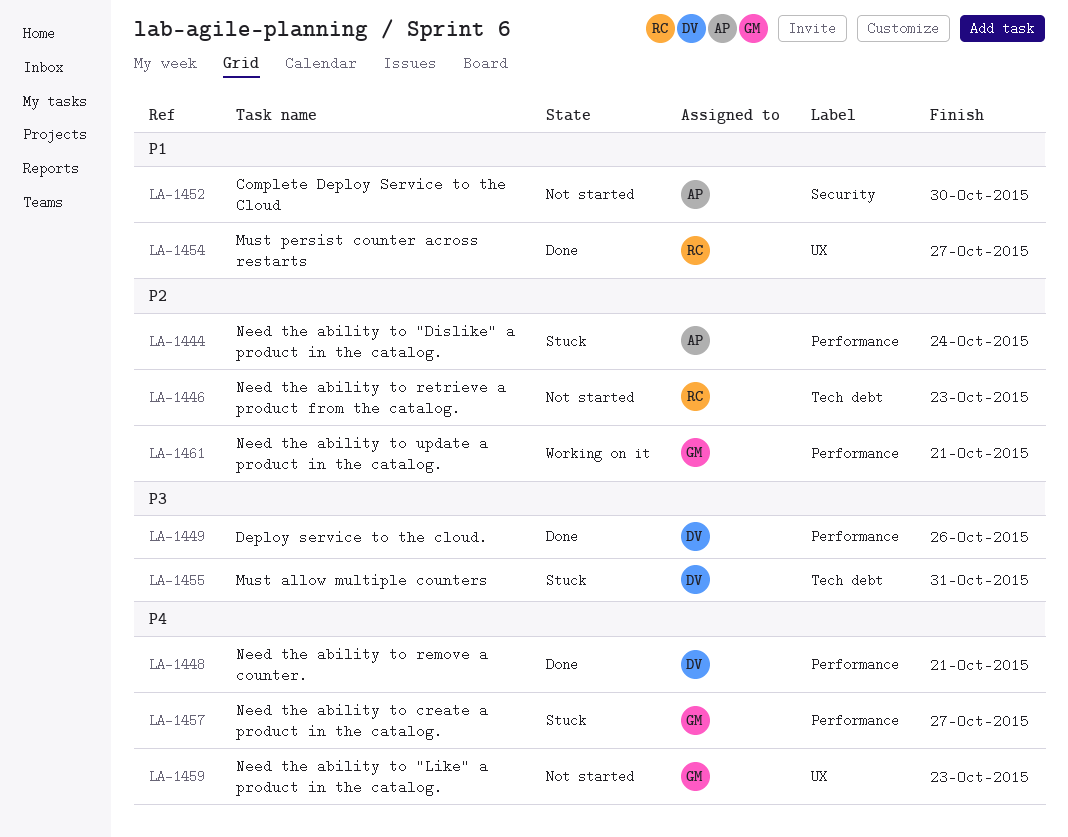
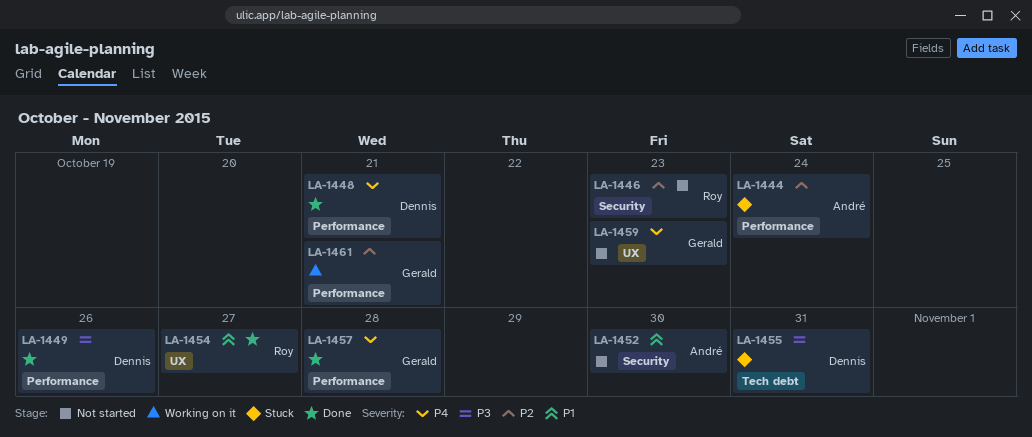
LA-1446, label: Tech debt -> Security
LA-1457, status: Stuck -> Done
LA-1457, due: Oct 27 -> Oct 28

